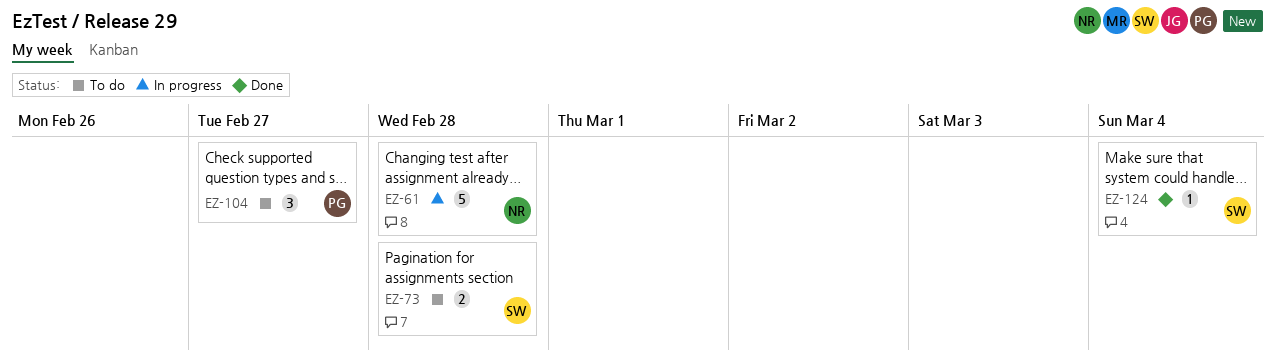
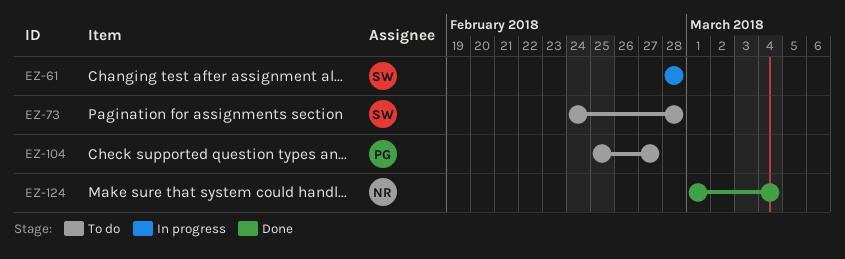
EZ-61, owner: NR -> SW
EZ-124, owner: SW -> NR

